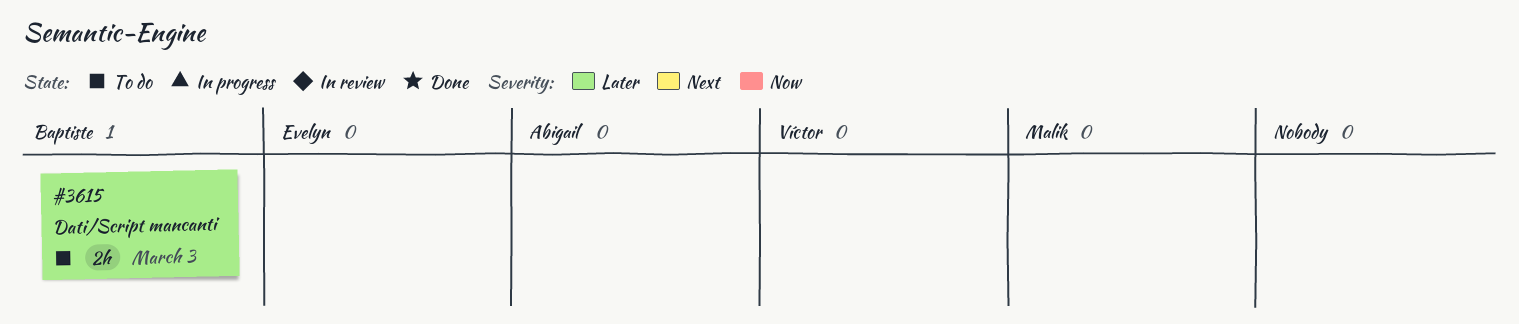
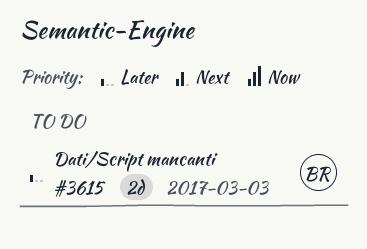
#3615, estimate: 2h -> 2d

